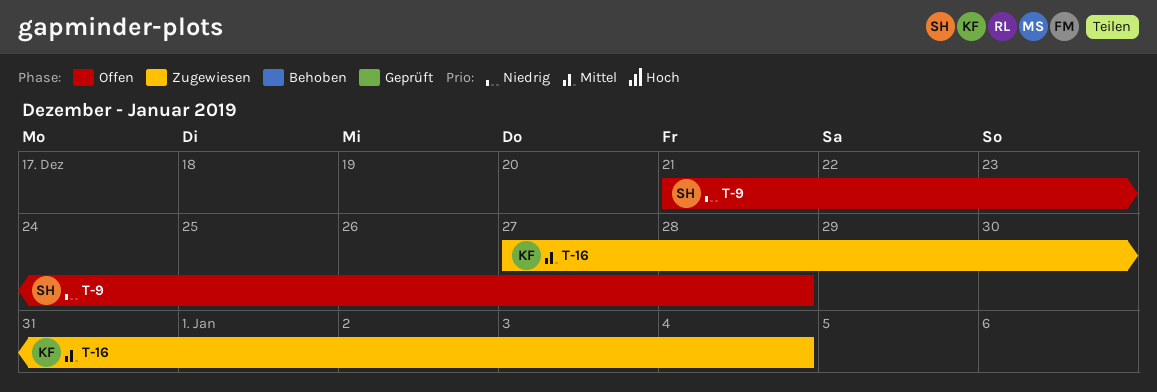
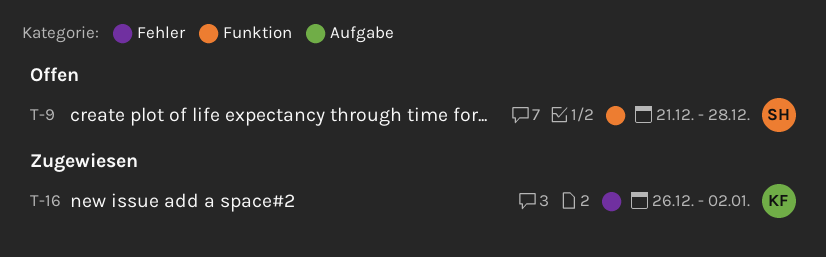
T-16, start: Dec 27 -> Dec 26
T-16, due: Jan 4 -> Jan 2

